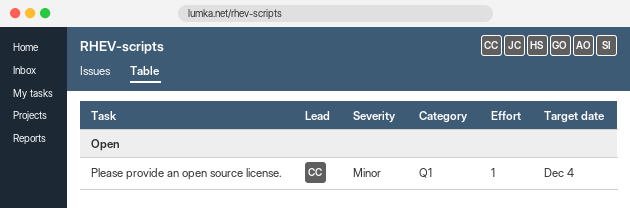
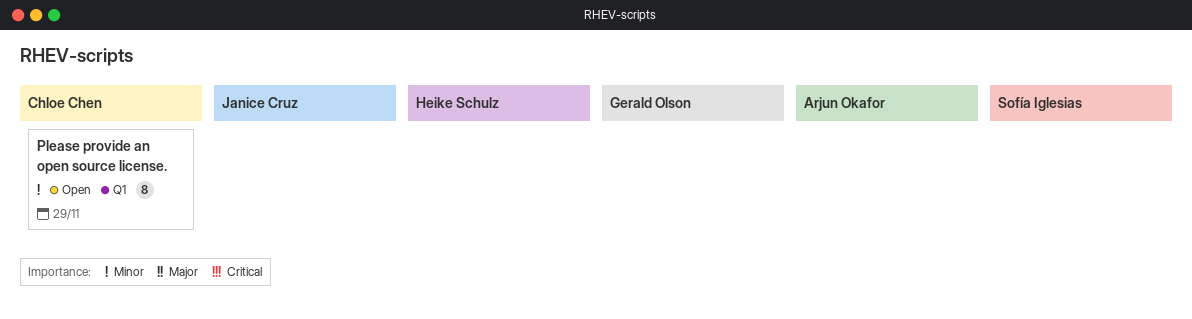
Please provide an open source license., estimate: 1 -> 8
Please provide an open source license., due: Dec 4 -> Nov 29

